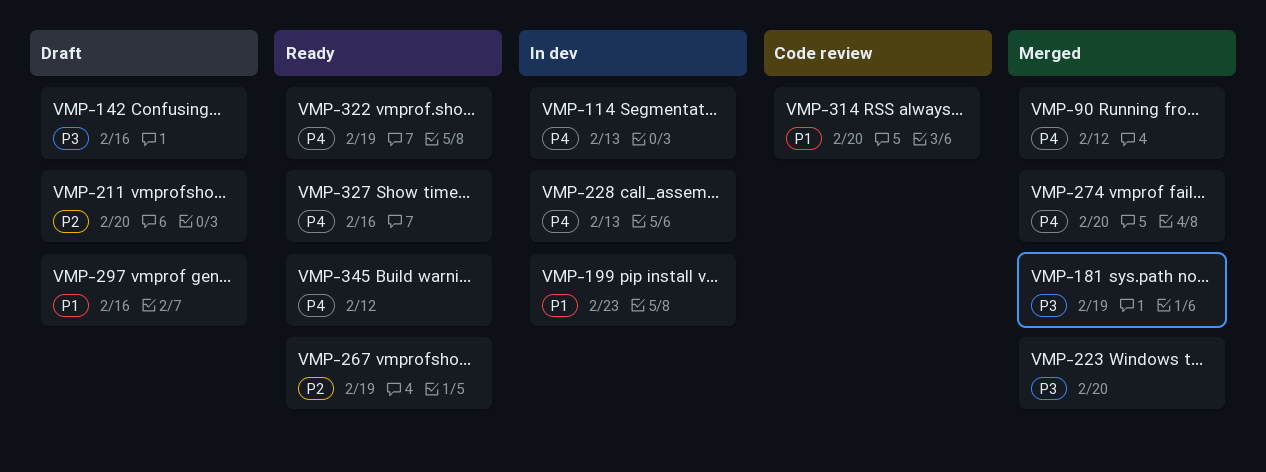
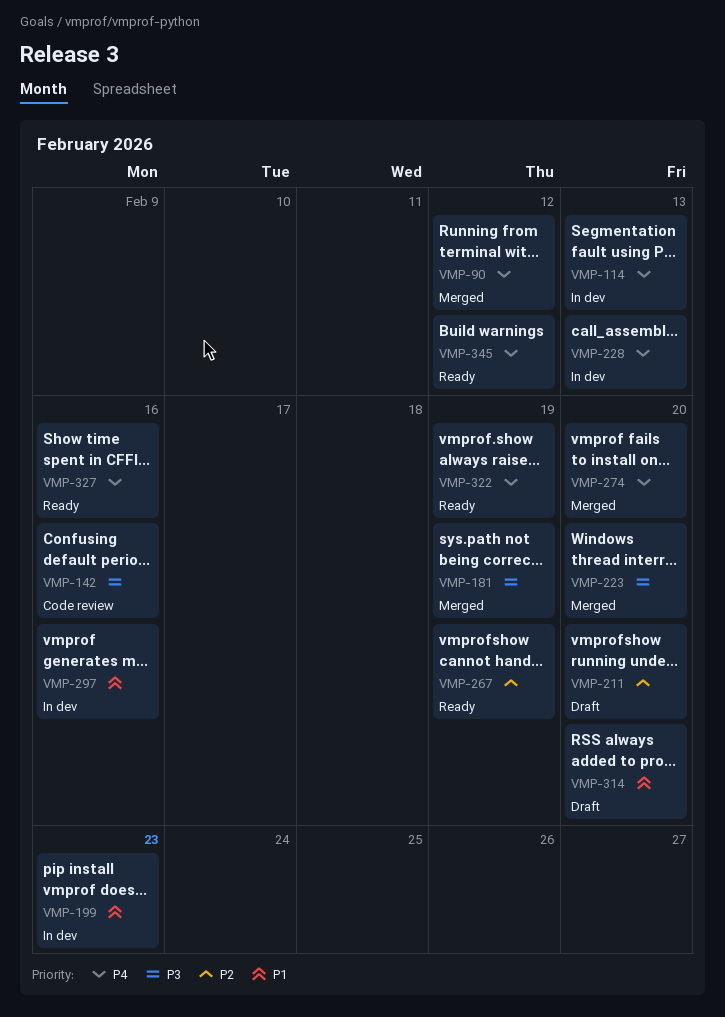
VMP-142, status: Draft -> Code review
VMP-297, status: Draft -> In dev
VMP-314, status: Code review -> Draft

